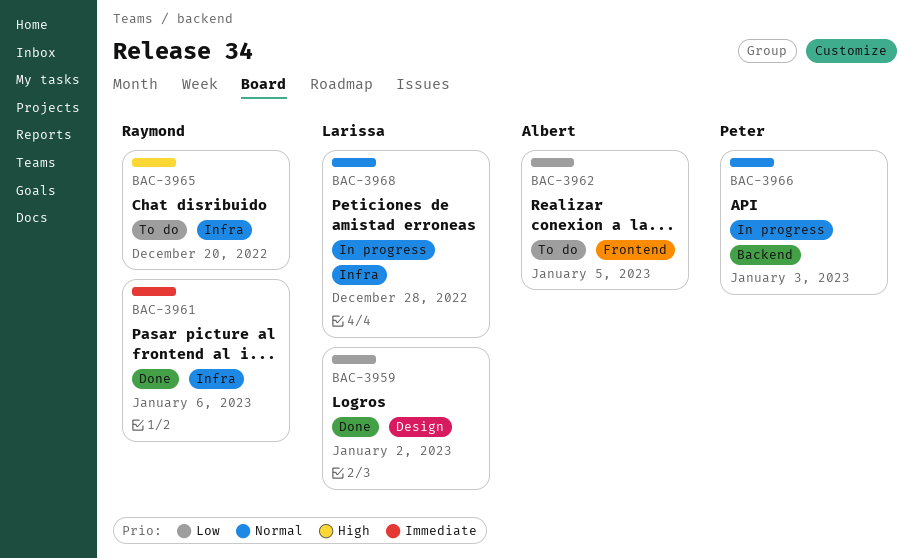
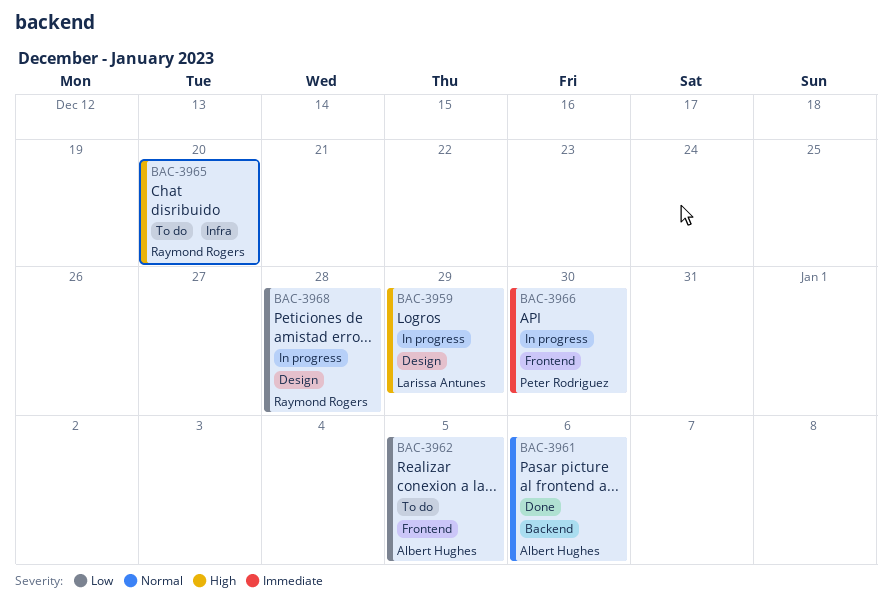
BAC-3959, status: Done -> In progress
BAC-3959, priority: Low -> High
BAC-3959, due: Jan 2 -> Dec 29
BAC-3961, owner: Raymond Rogers -> Albert Hughes
BAC-3961, priority: Immediate -> Normal
BAC-3961, label: Infra -> Backend
BAC-3966, priority: Normal -> Immediate
BAC-3966, label: Backend -> Frontend
BAC-3966, due: Jan 3 -> Dec 30
BAC-3968, owner: Larissa Antunes -> Raymond Rogers
BAC-3968, priority: Normal -> Low
BAC-3968, label: Infra -> Design

